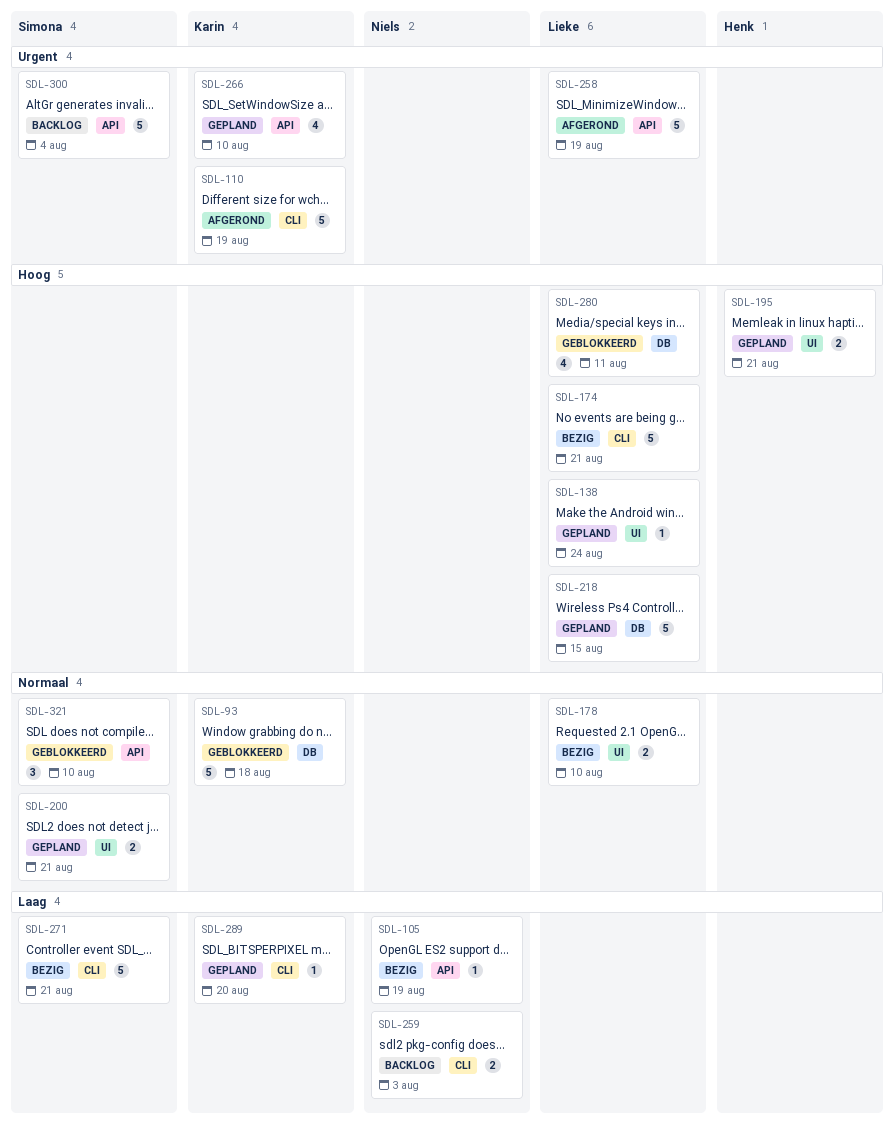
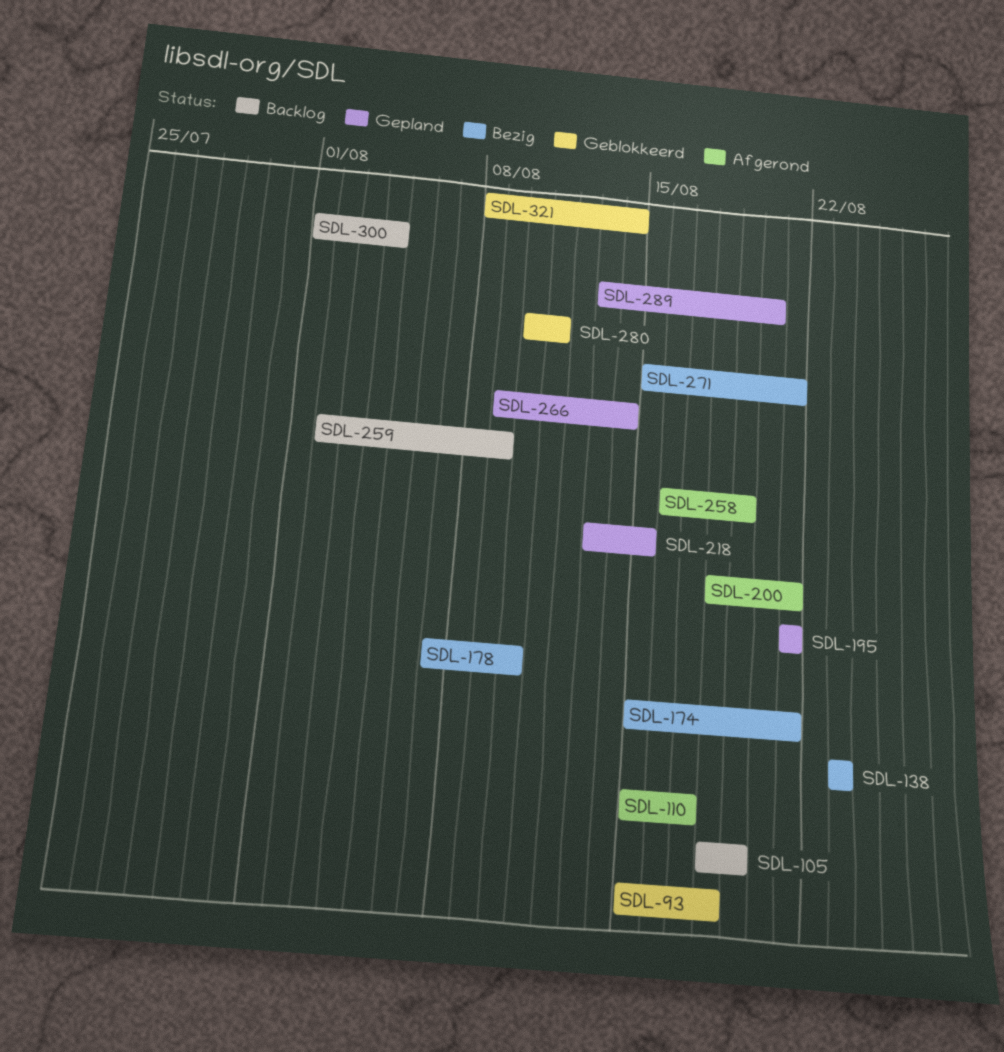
SDL-105, status: Bezig -> Backlog
SDL-110, due: Aug 19 -> Aug 17
SDL-138, status: Gepland -> Bezig
SDL-138, due: Aug 24 -> Aug 23
SDL-200, status: Gepland -> Afgerond
SDL-259, due: Aug 3 -> Aug 9
SDL-266, due: Aug 10 -> Aug 14
SDL-321, due: Aug 10 -> Aug 14

